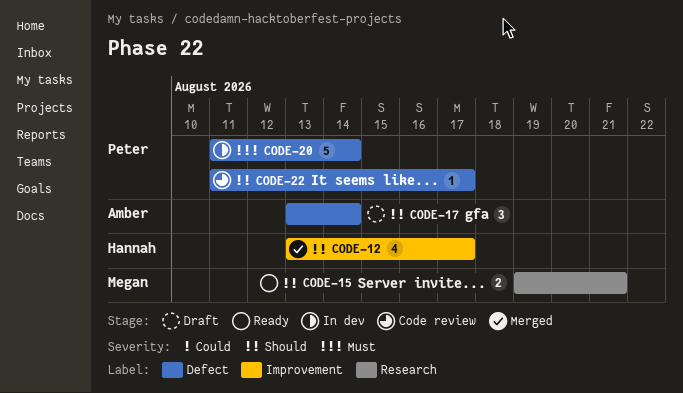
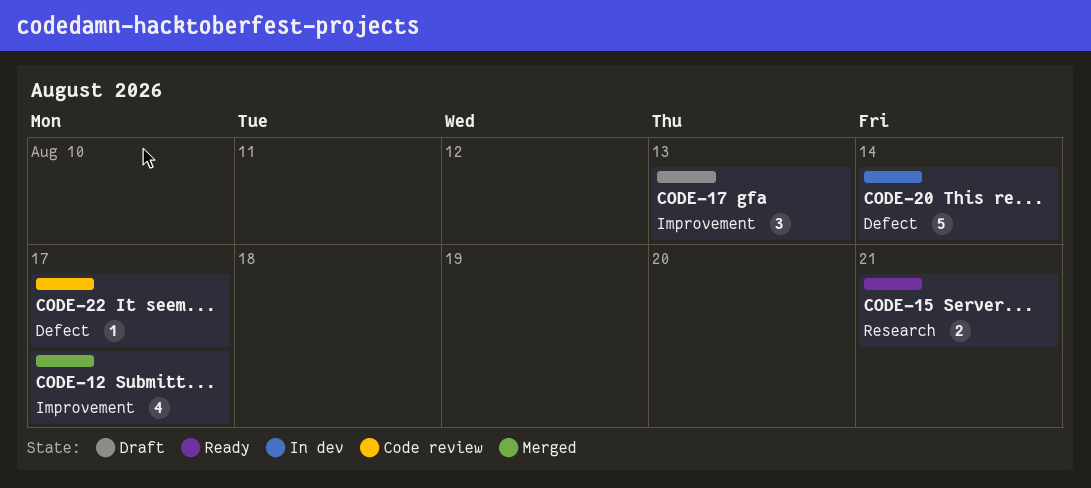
CODE-17, label: Defect -> Improvement
CODE-17, due: Aug 14 -> Aug 13

